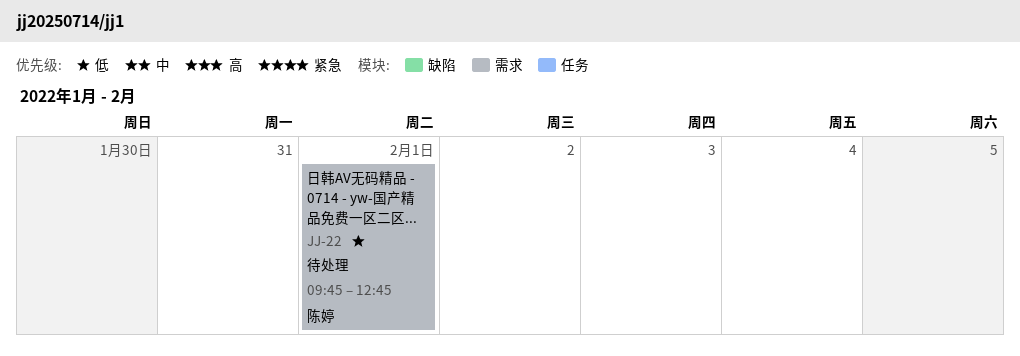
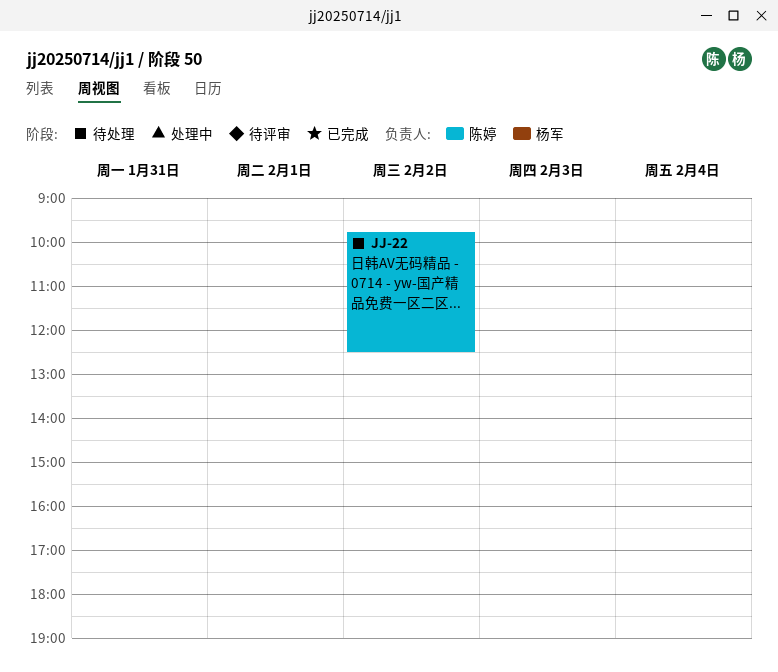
JJ-22, day: Feb 1 -> Feb 2
JJ-22, ends: 12:45 -> 12:30

